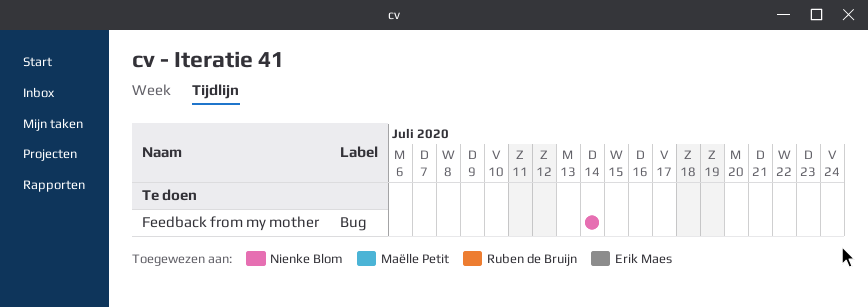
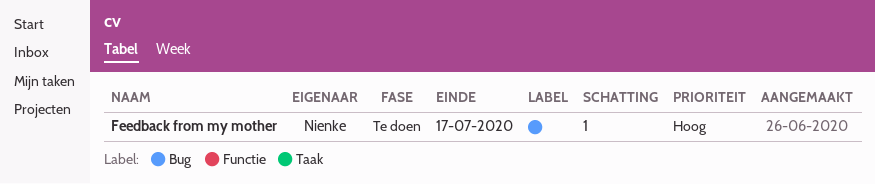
Feedback from my mother, due: Jul 14 -> Jul 17

